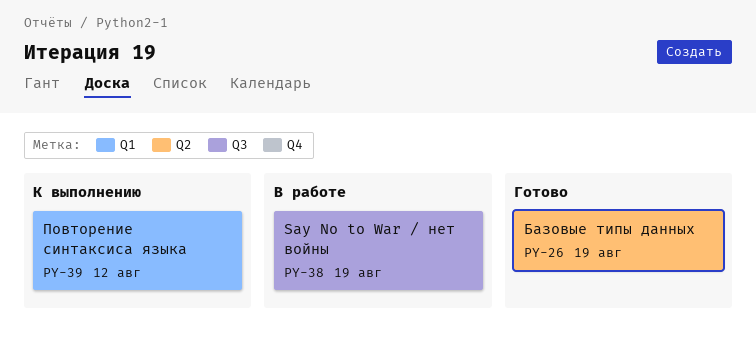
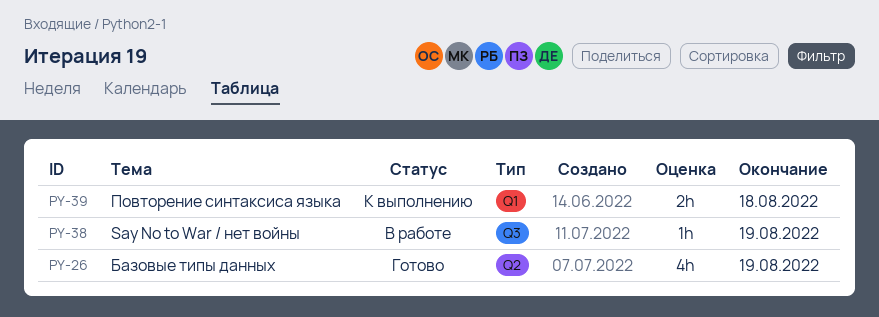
PY-39, due: Aug 12 -> Aug 18

